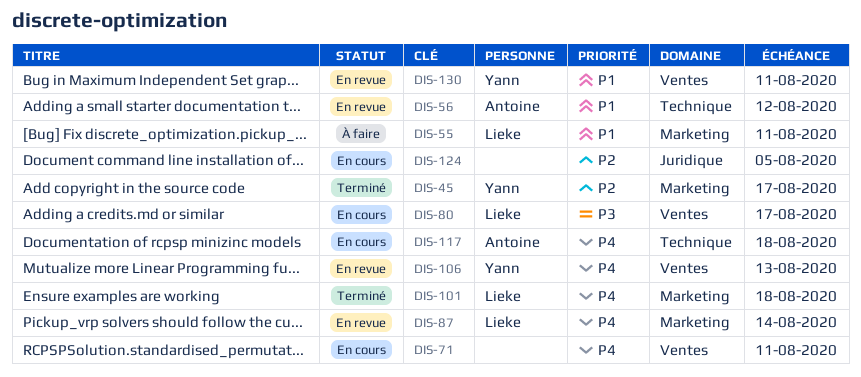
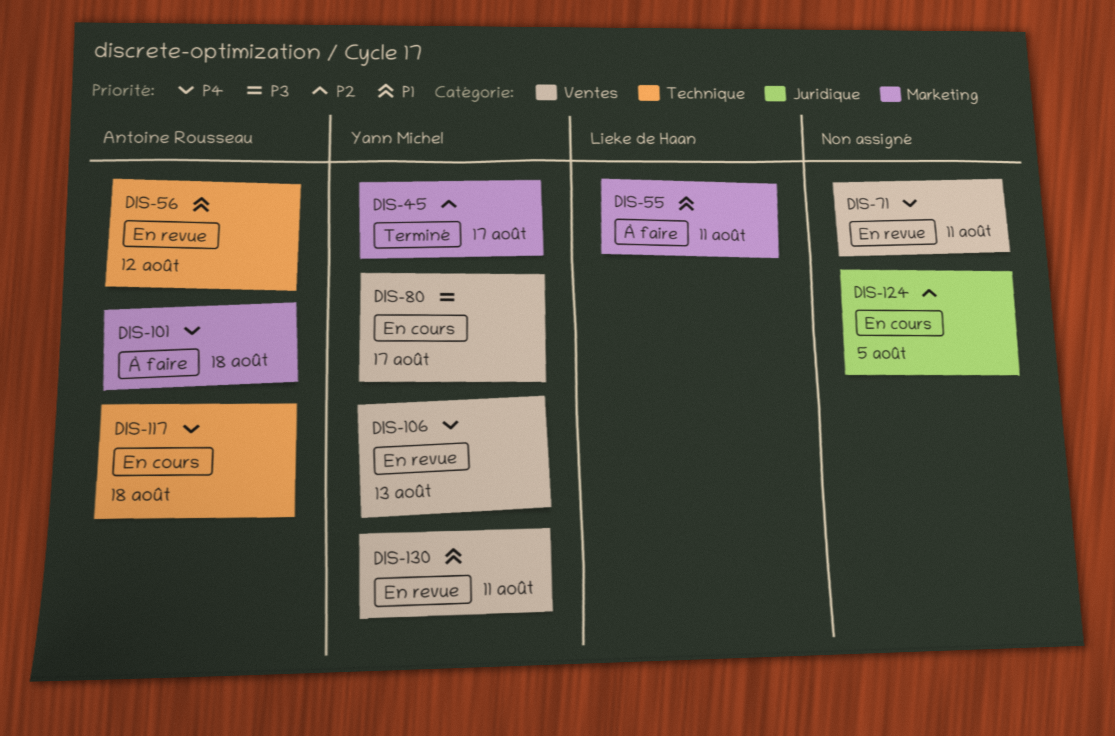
DIS-71, status: En cours -> En revue
DIS-80, owner: Lieke de Haan -> Yann Michel
DIS-87: present -> none
DIS-101, status: Terminé -> À faire
DIS-101, owner: Lieke de Haan -> Antoine Rousseau

